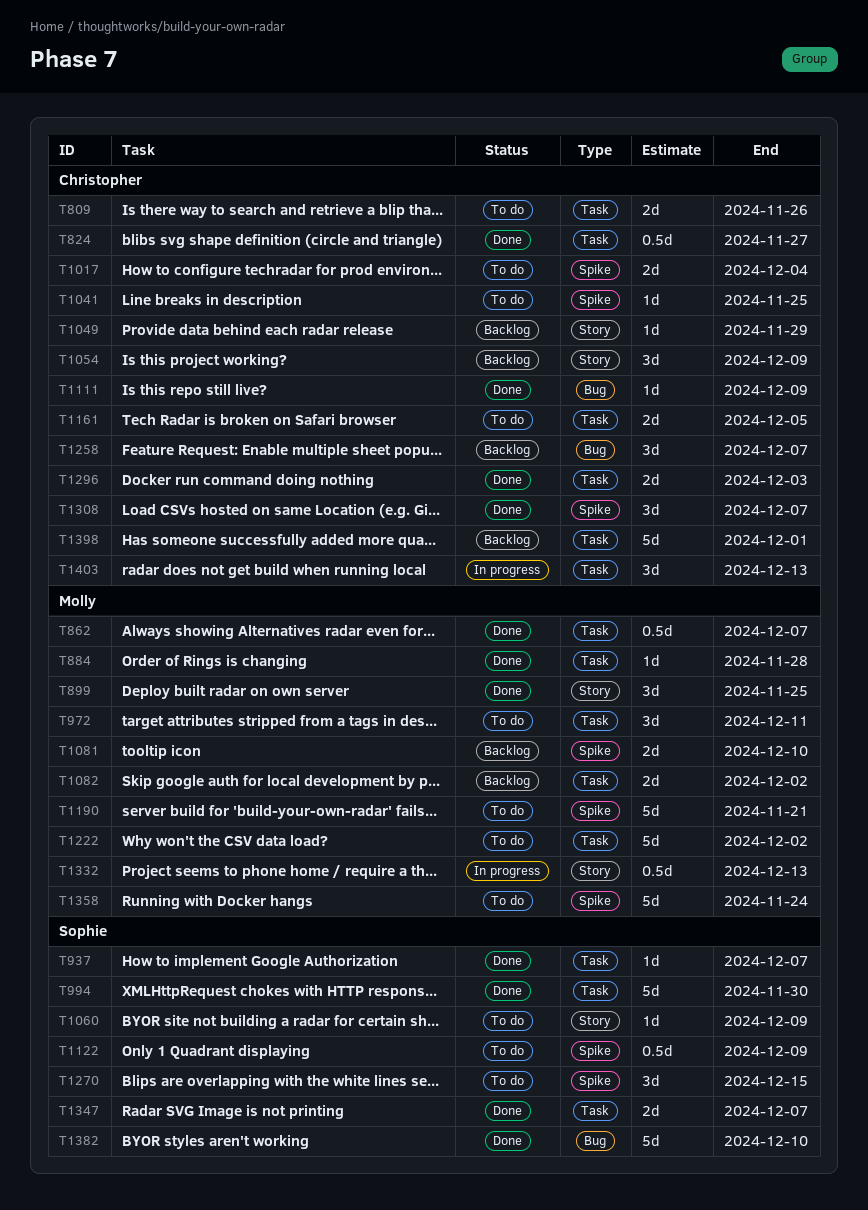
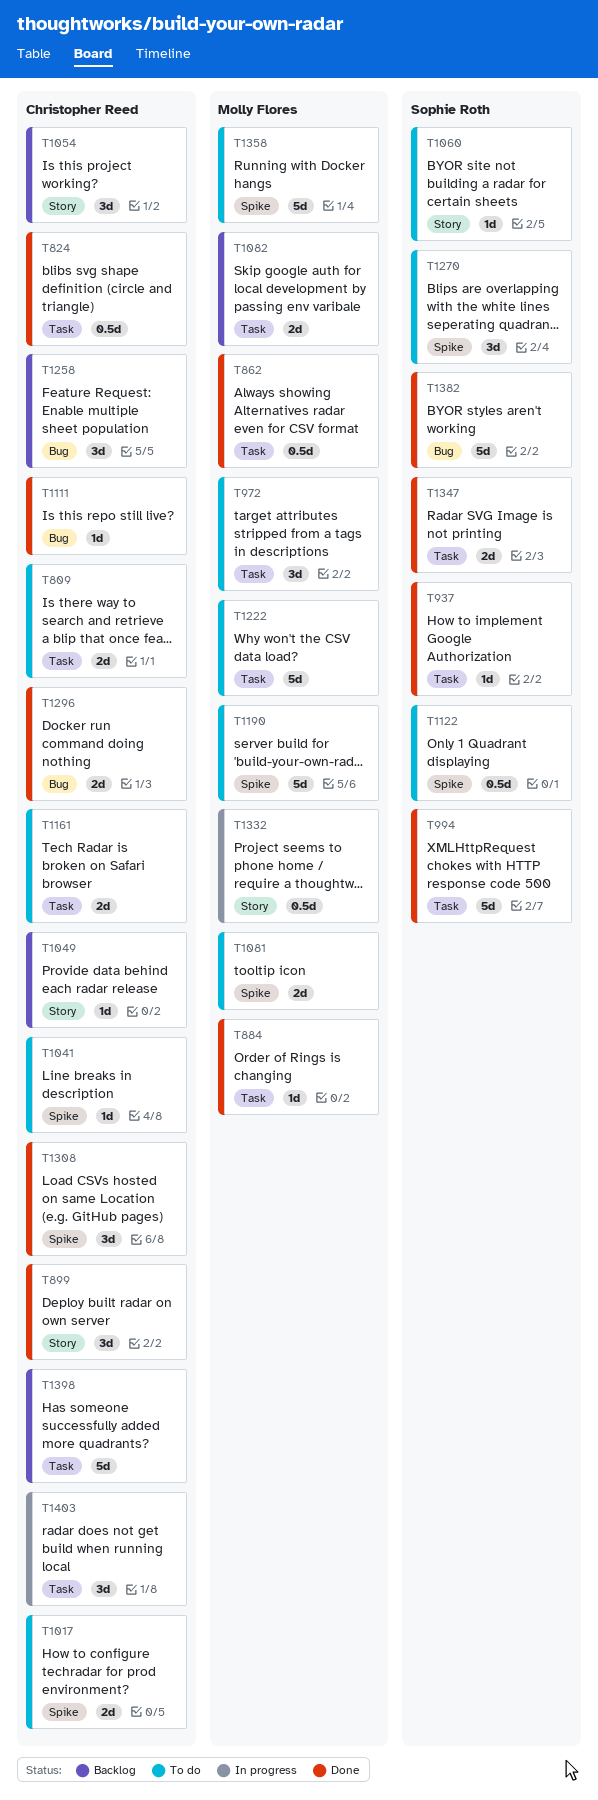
T899, owner: Molly Flores -> Christopher Reed
T1081, status: Backlog -> To do
T1296, label: Task -> Bug

